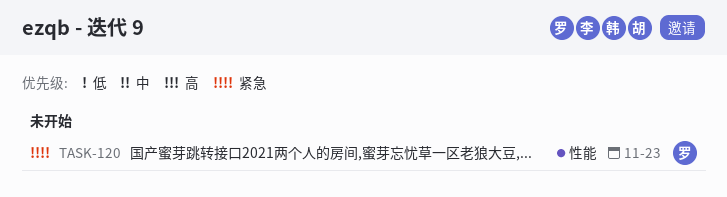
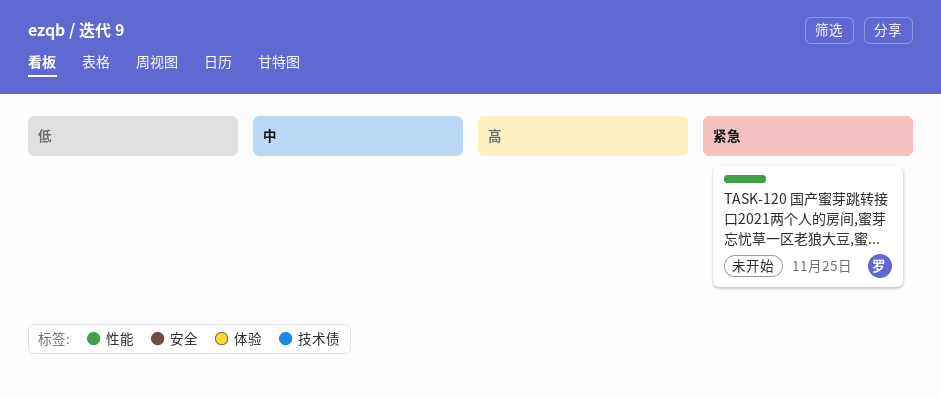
TASK-120, due: Nov 23 -> Nov 25

